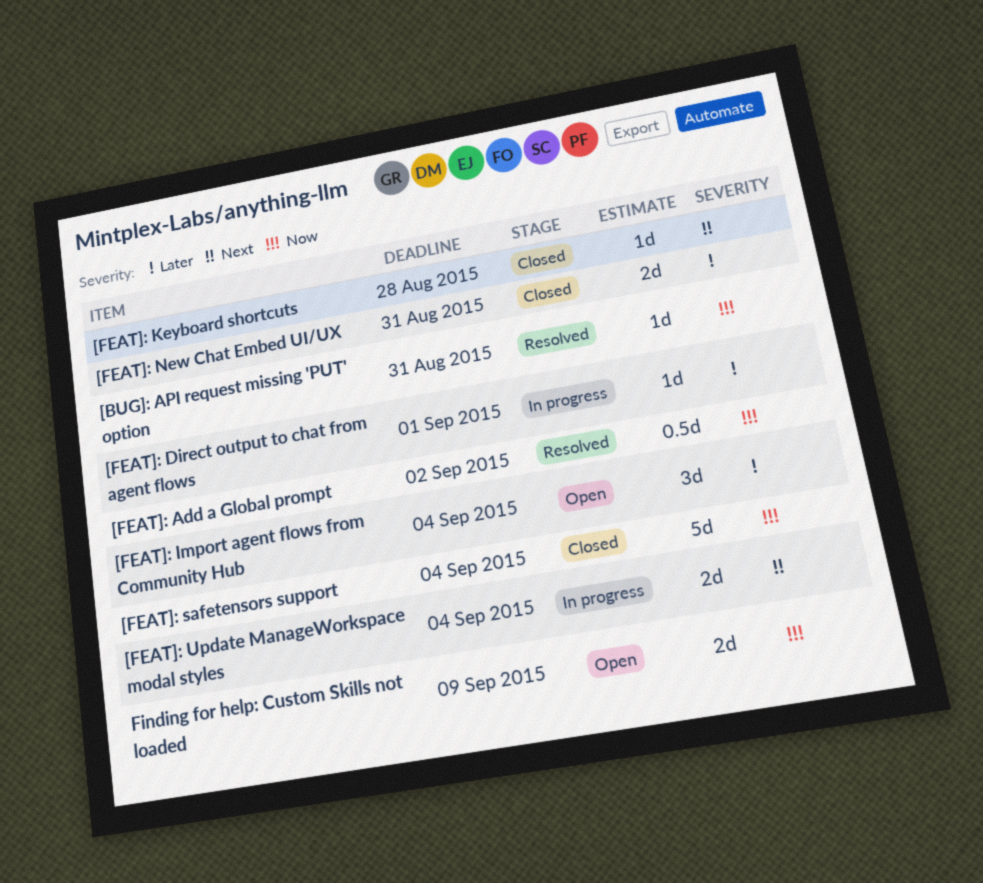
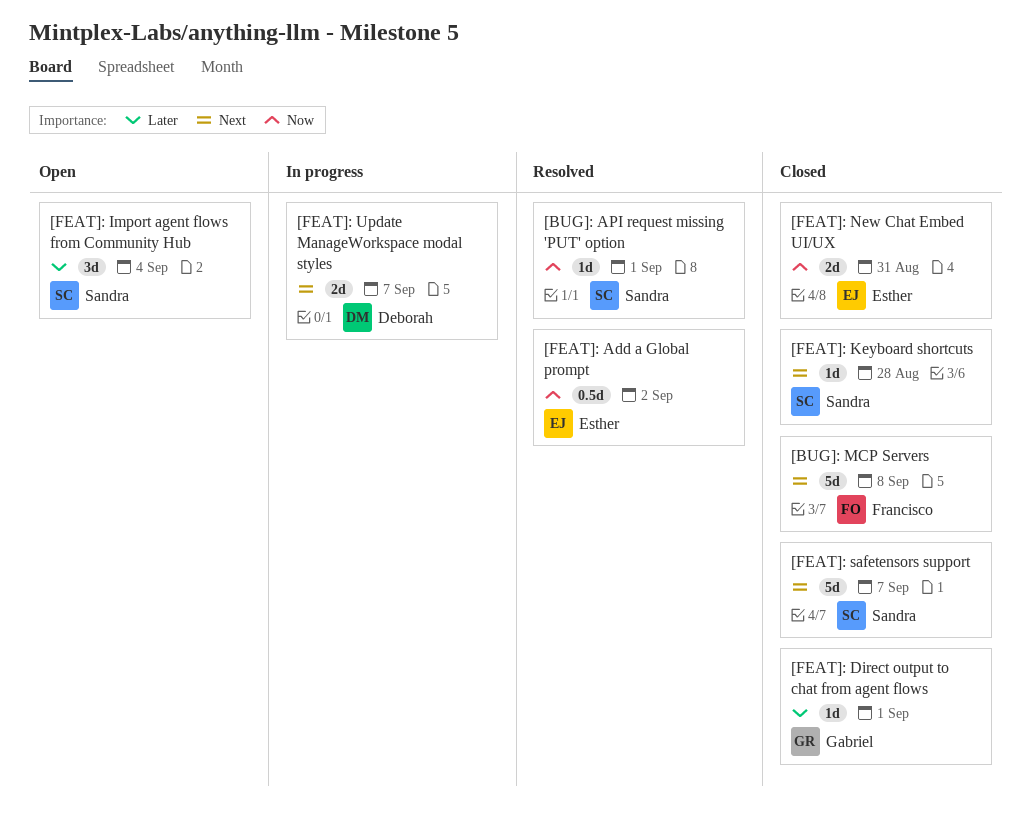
[BUG]: API request missing 'PUT' option, due: Aug 31 -> Sep 1
[BUG]: MCP Servers: none -> present
[FEAT]: Direct output to chat from agent flows, status: In progress -> Closed
[FEAT]: New Chat Embed UI/UX, priority: Later -> Now
[FEAT]: safetensors support, priority: Now -> Next
[FEAT]: safetensors support, due: Sep 4 -> Sep 7
[FEAT]: Update ManageWorkspace modal styles, due: Sep 4 -> Sep 7
Finding for help: Custom Skills not loaded: present -> none

